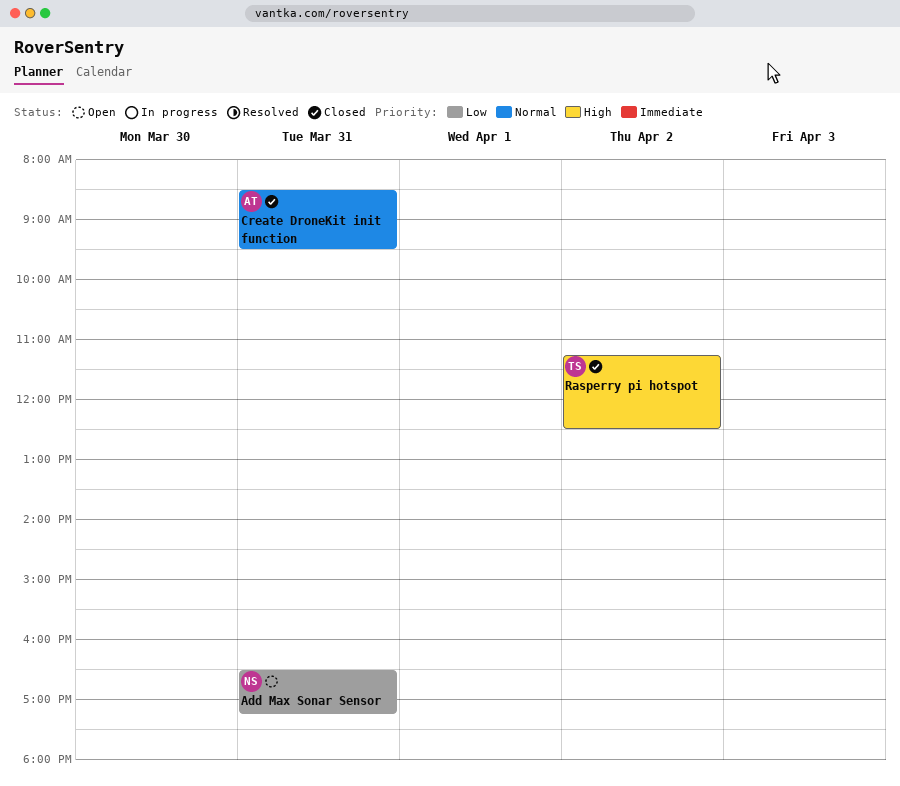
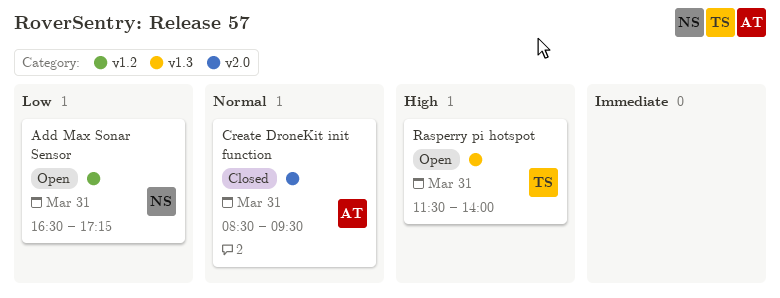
Rasperry pi hotspot, status: Closed -> Open
Rasperry pi hotspot, day: Apr 2 -> Mar 31
Rasperry pi hotspot, begins: 11:15 -> 11:30
Rasperry pi hotspot, ends: 12:30 -> 14:00

